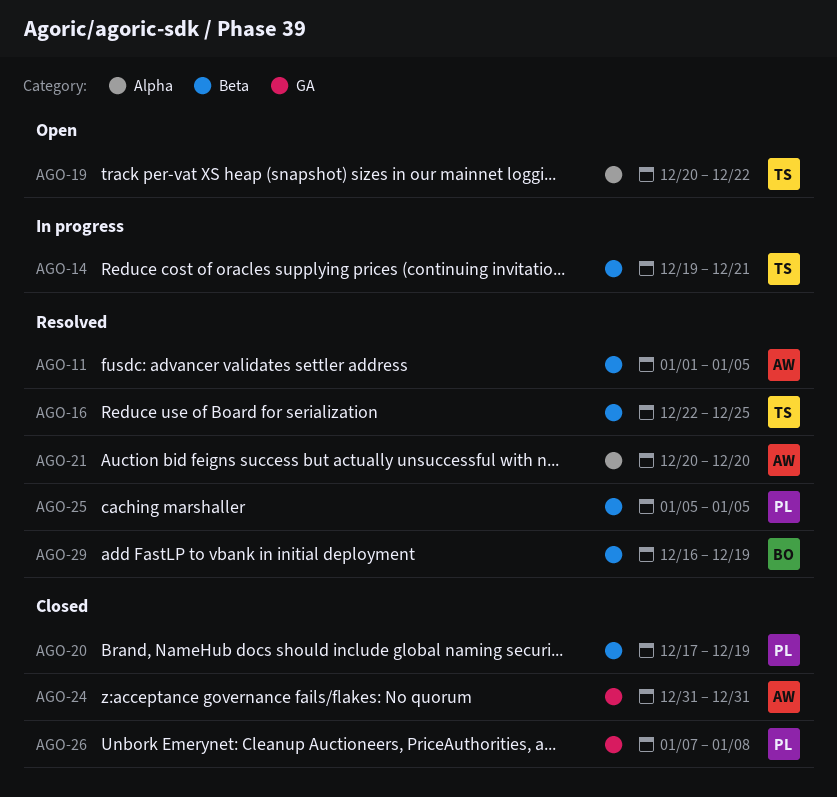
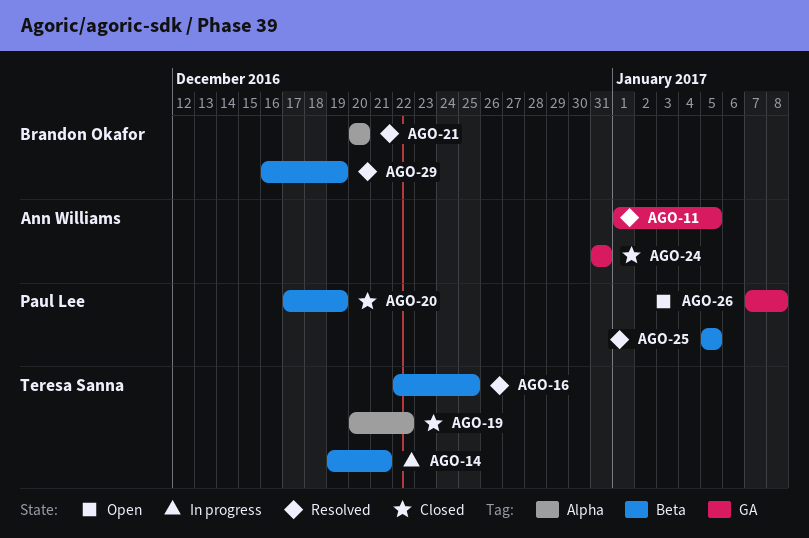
AGO-11, label: Beta -> GA
AGO-19, status: Open -> Closed
AGO-21, owner: Ann Williams -> Brandon Okafor
AGO-26, status: Closed -> Open

